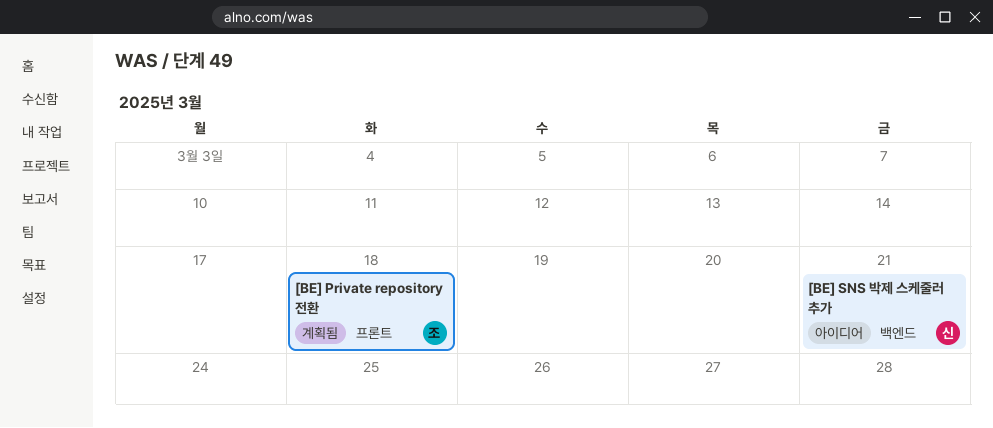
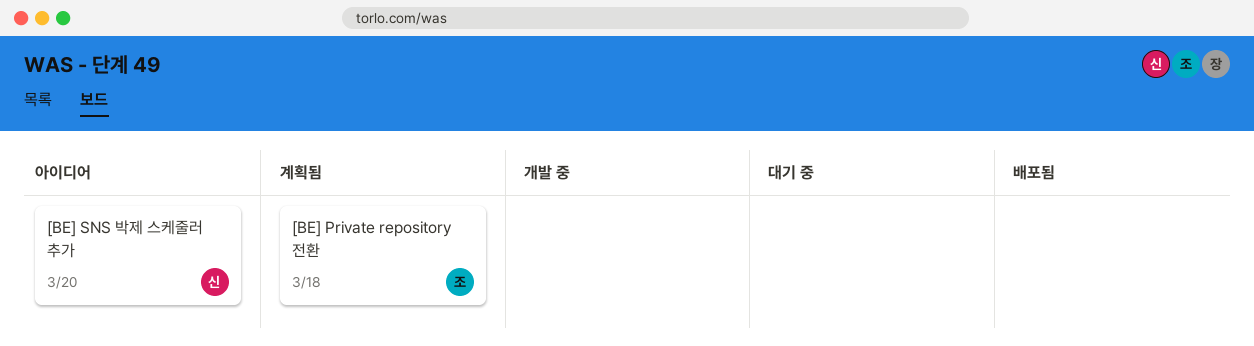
[BE] SNS 박제 스케줄러 추가, due: Mar 21 -> Mar 20

